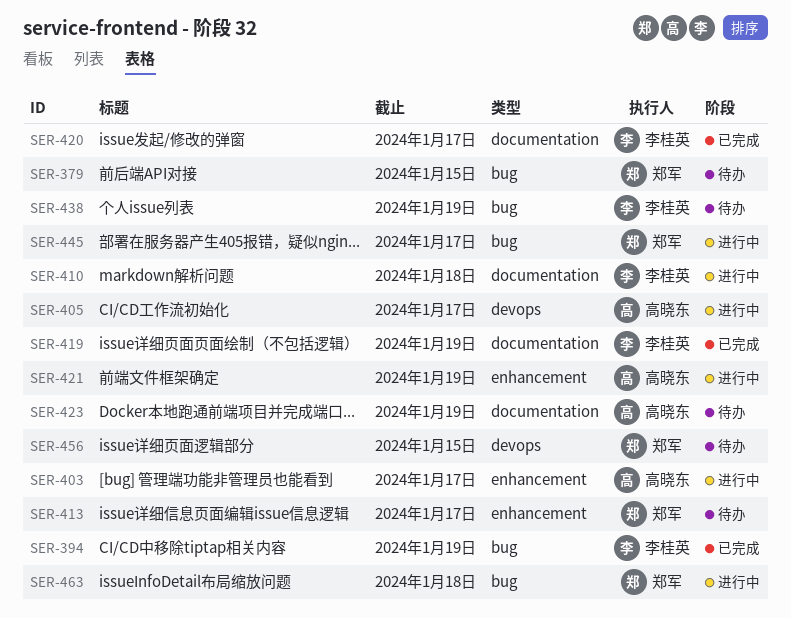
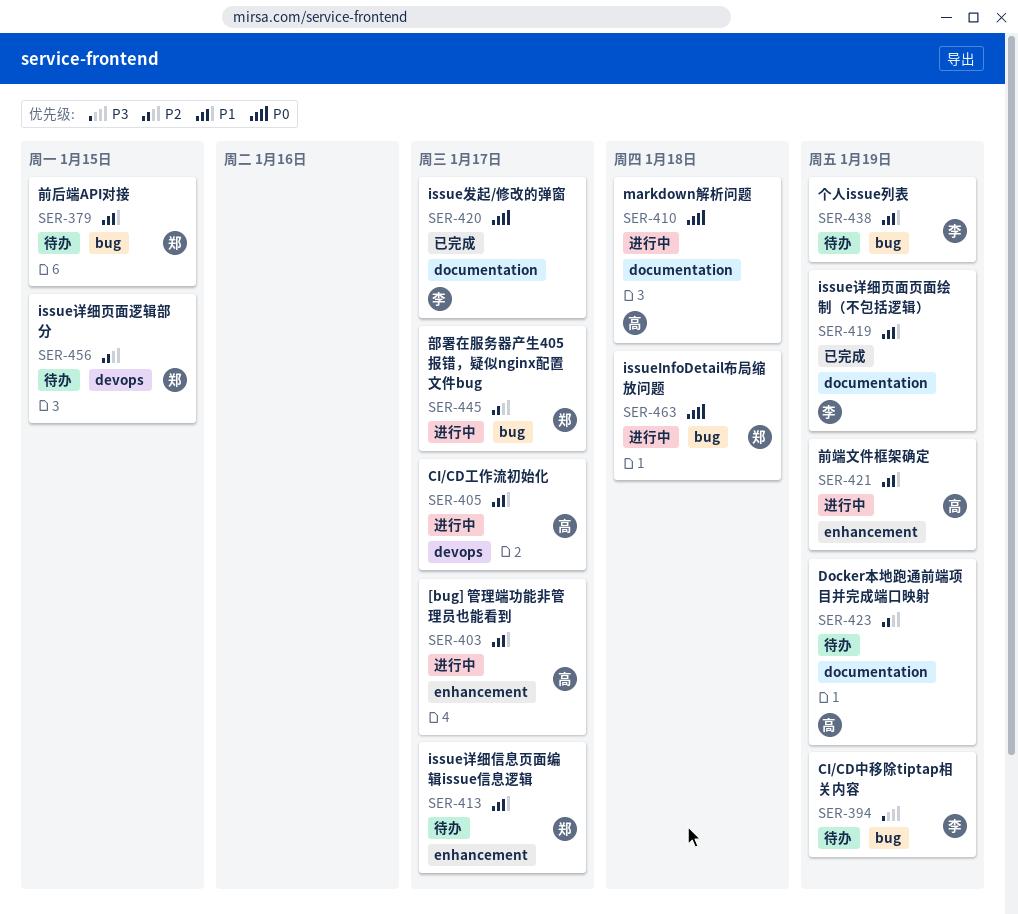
SER-394, status: 已完成 -> 待办
SER-410, owner: 李桂英 -> 高晓东

